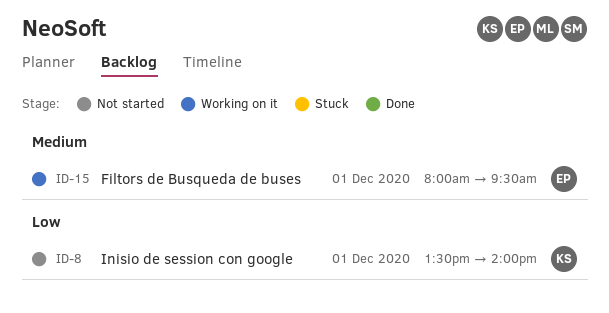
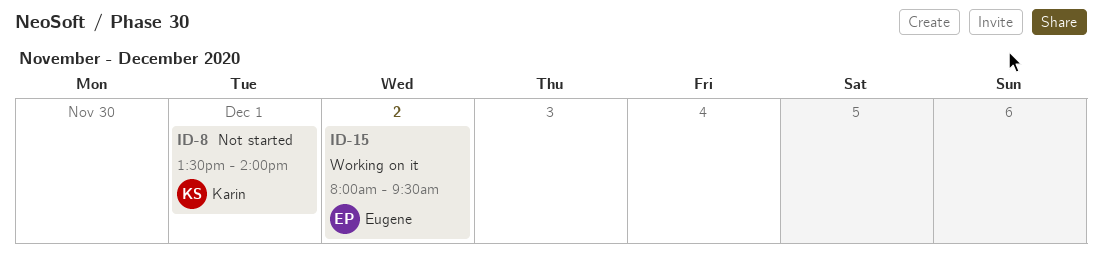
ID-15, day: Dec 1 -> Dec 2

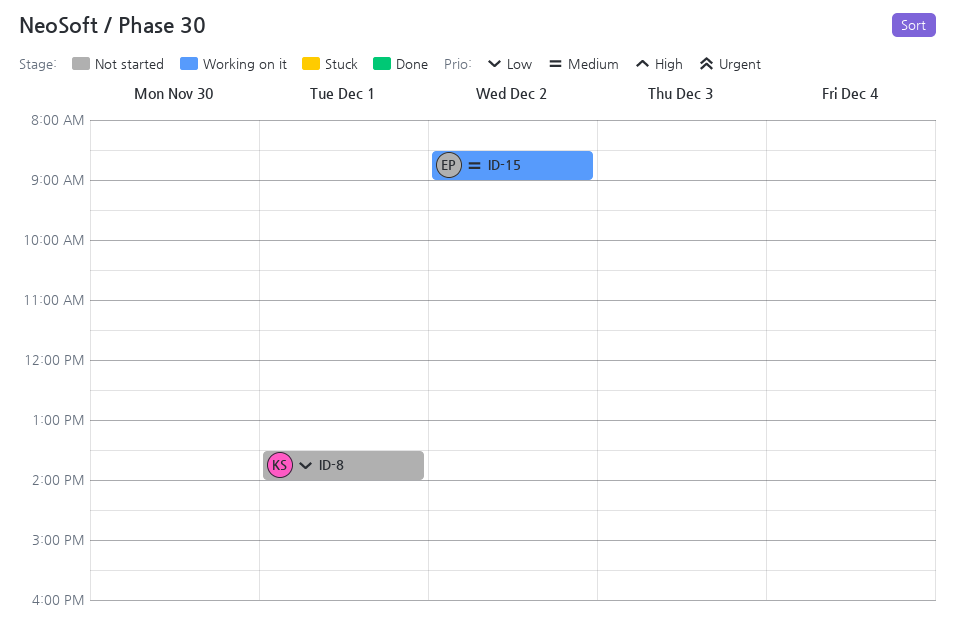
ID-15, begins: 08:00 -> 08:30
ID-15, ends: 09:30 -> 09:00

